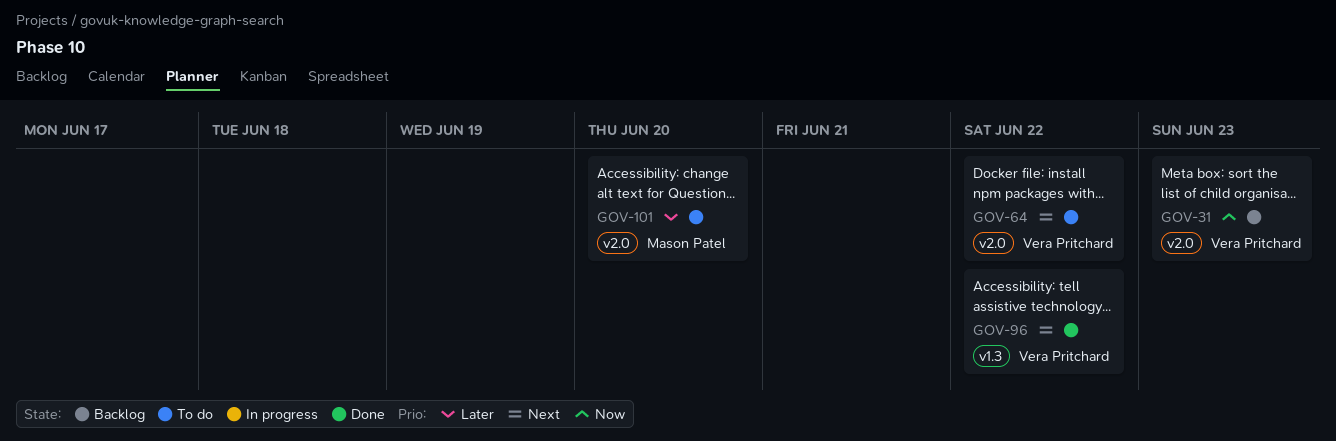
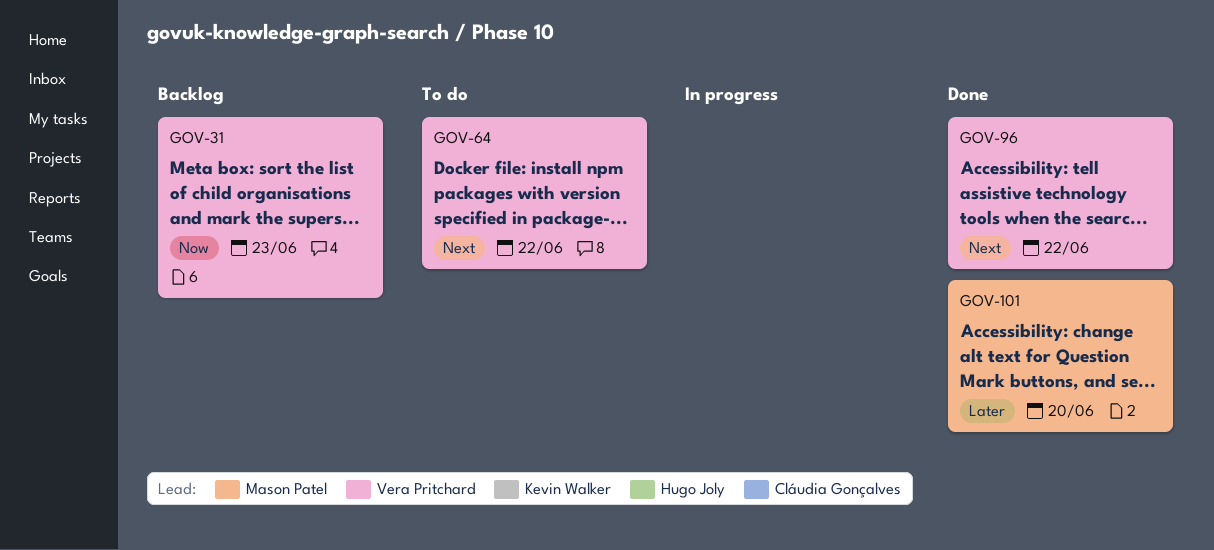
GOV-101, status: To do -> Done

